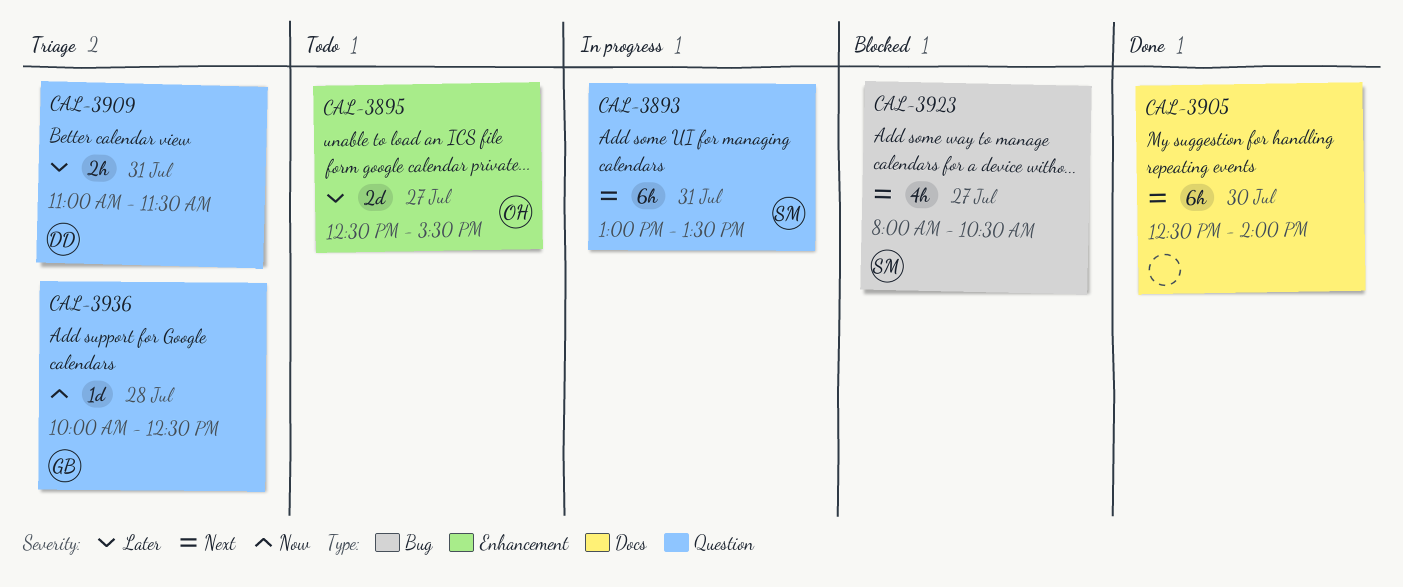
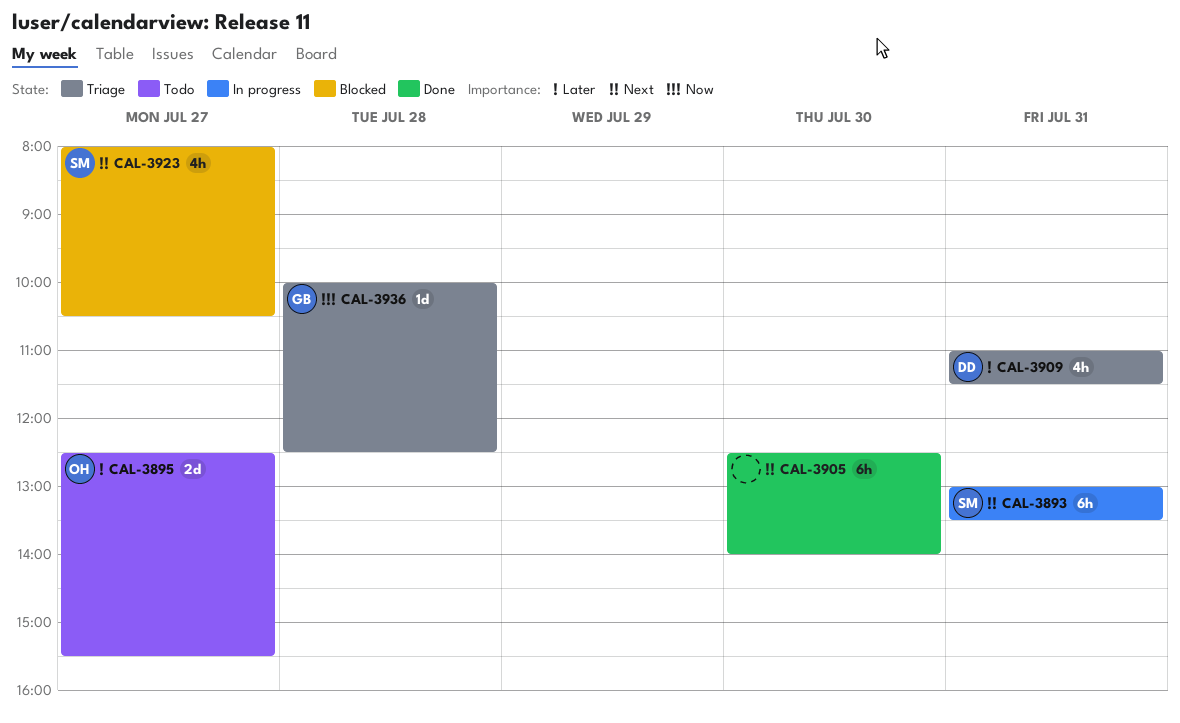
CAL-3909, estimate: 2h -> 4h

